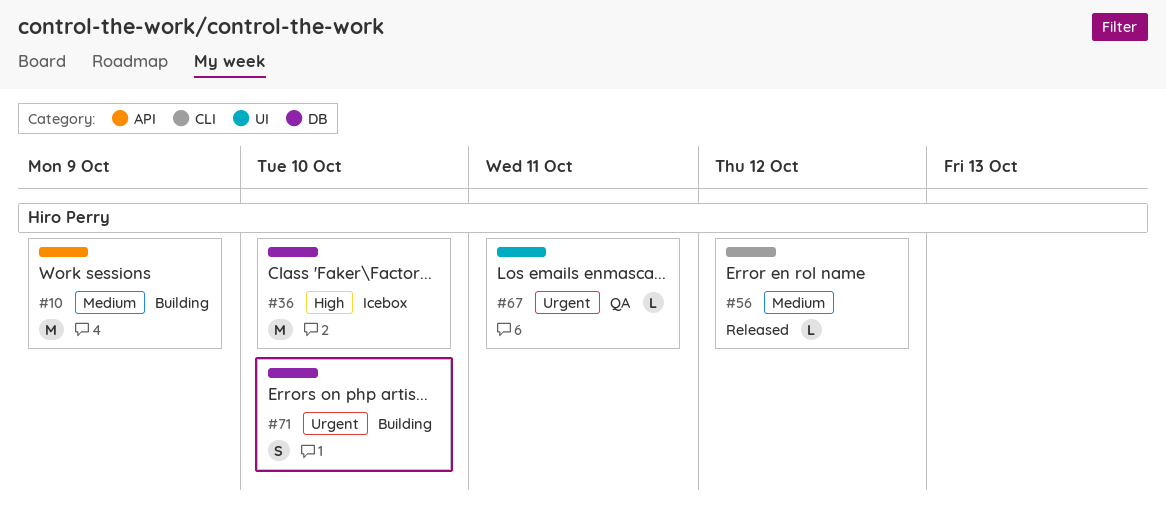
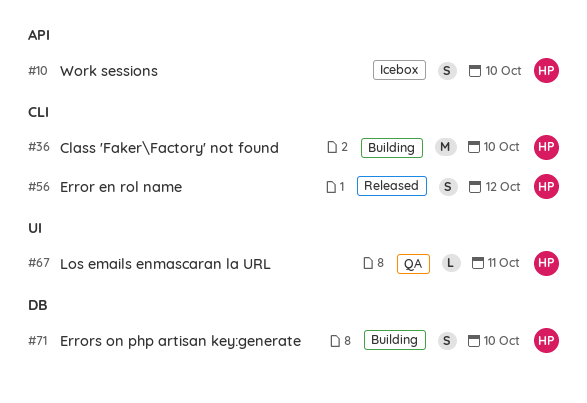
#10, status: Building -> Icebox
#10, estimate: M -> S
#10, due: Oct 9 -> Oct 10
#36, status: Icebox -> Building
#36, label: DB -> CLI
#56, estimate: L -> S

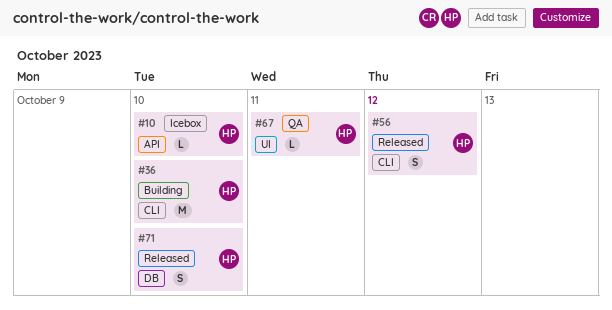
#10, estimate: S -> L
#71, status: Building -> Released

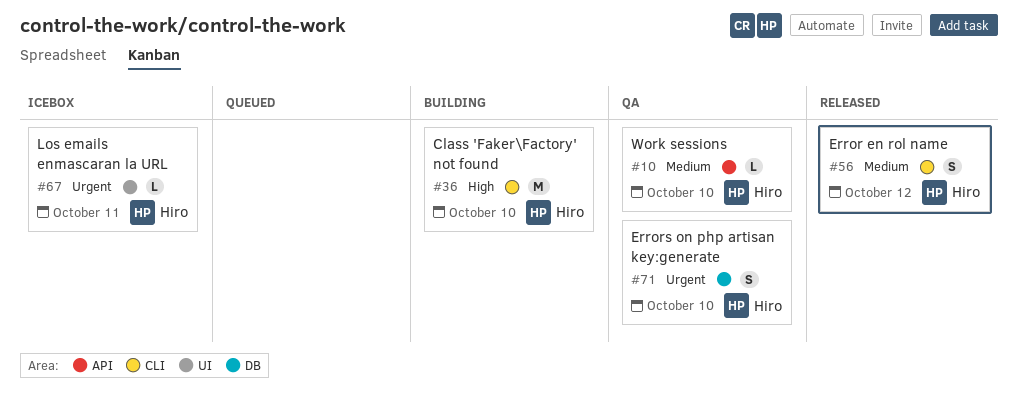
#10, status: Icebox -> QA
#67, status: QA -> Icebox
#71, status: Released -> QA

